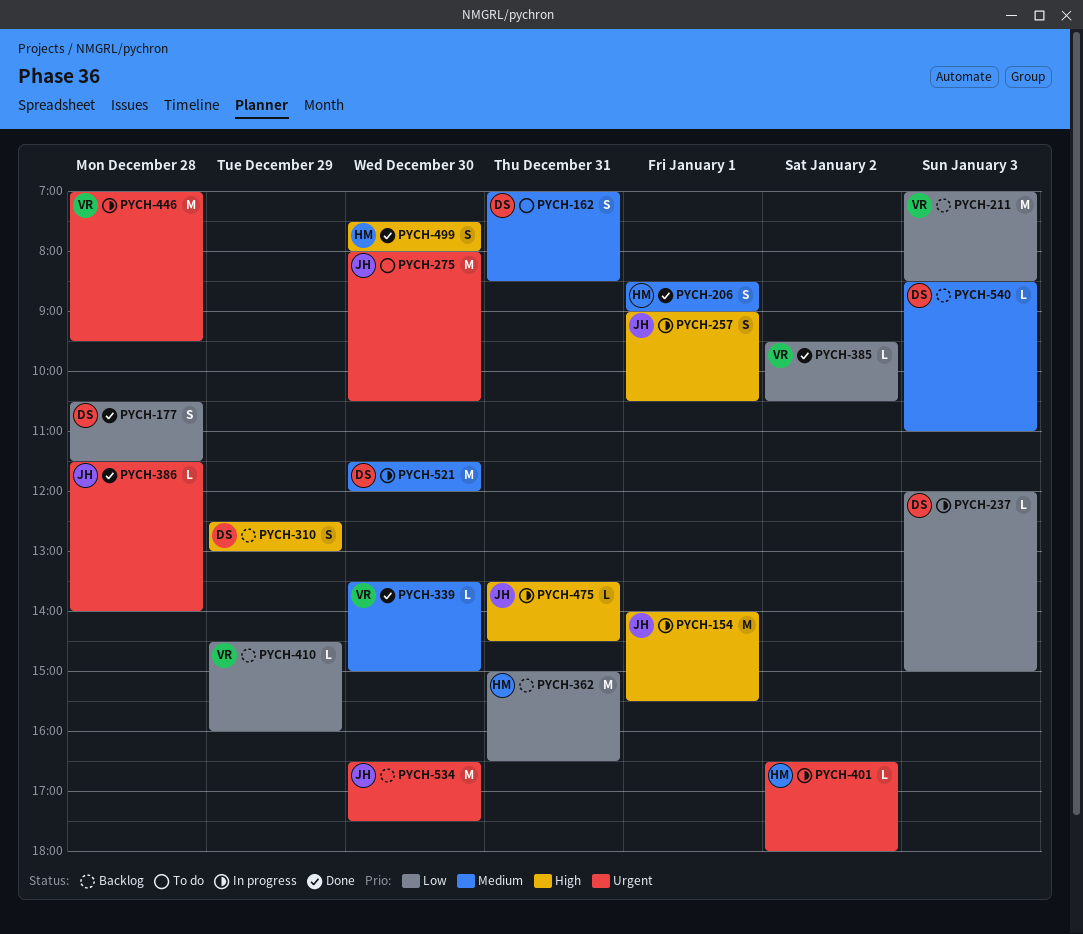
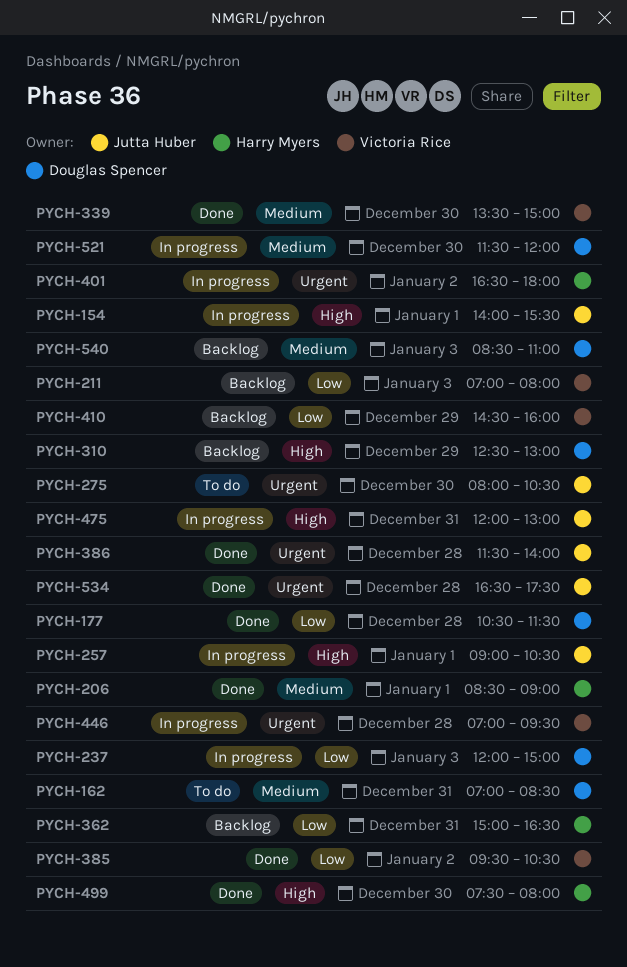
PYCH-211, ends: 08:30 -> 08:00
PYCH-475, begins: 13:30 -> 12:00
PYCH-475, ends: 14:30 -> 13:00
PYCH-534, status: Backlog -> Done
PYCH-534, day: Dec 30 -> Dec 28

